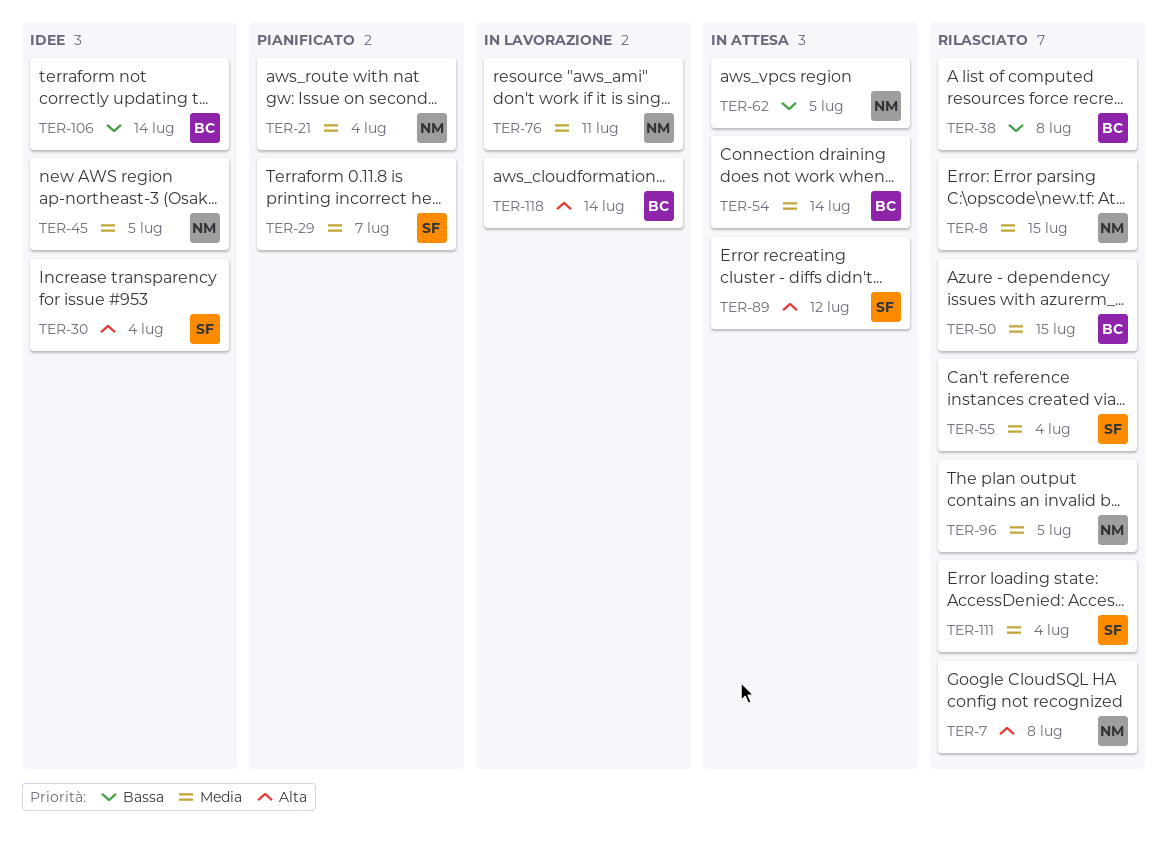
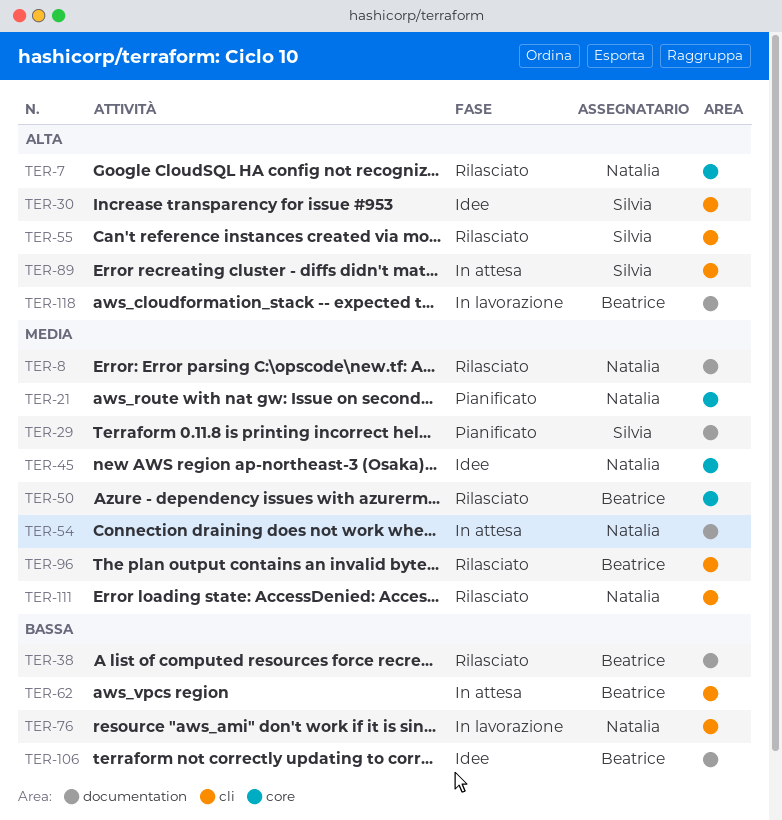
TER-54, owner: Beatrice -> Natalia
TER-55, priority: Media -> Alta
TER-62, owner: Natalia -> Beatrice
TER-76, priority: Media -> Bassa
TER-96, owner: Natalia -> Beatrice
TER-111, owner: Silvia -> Natalia

